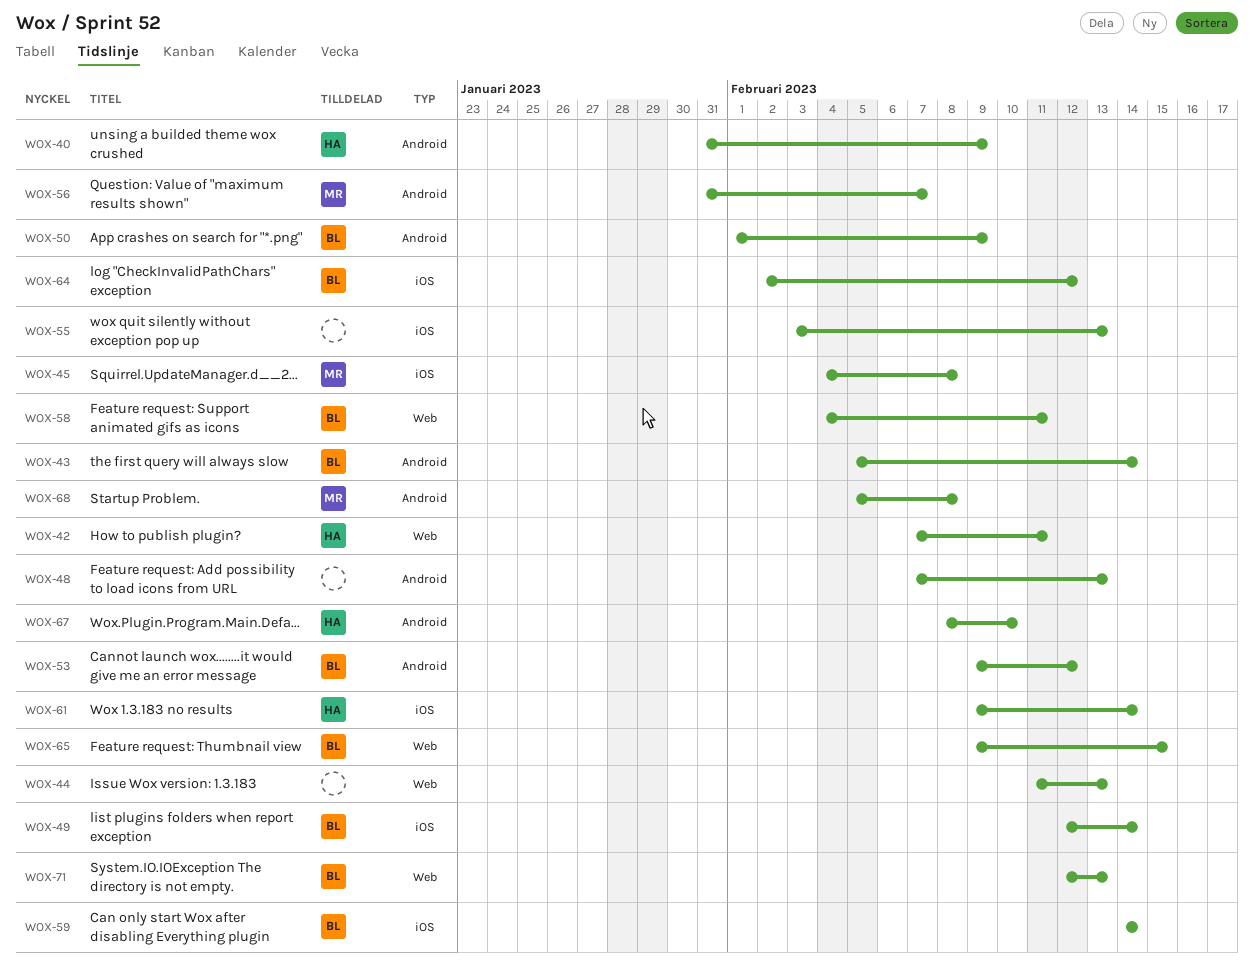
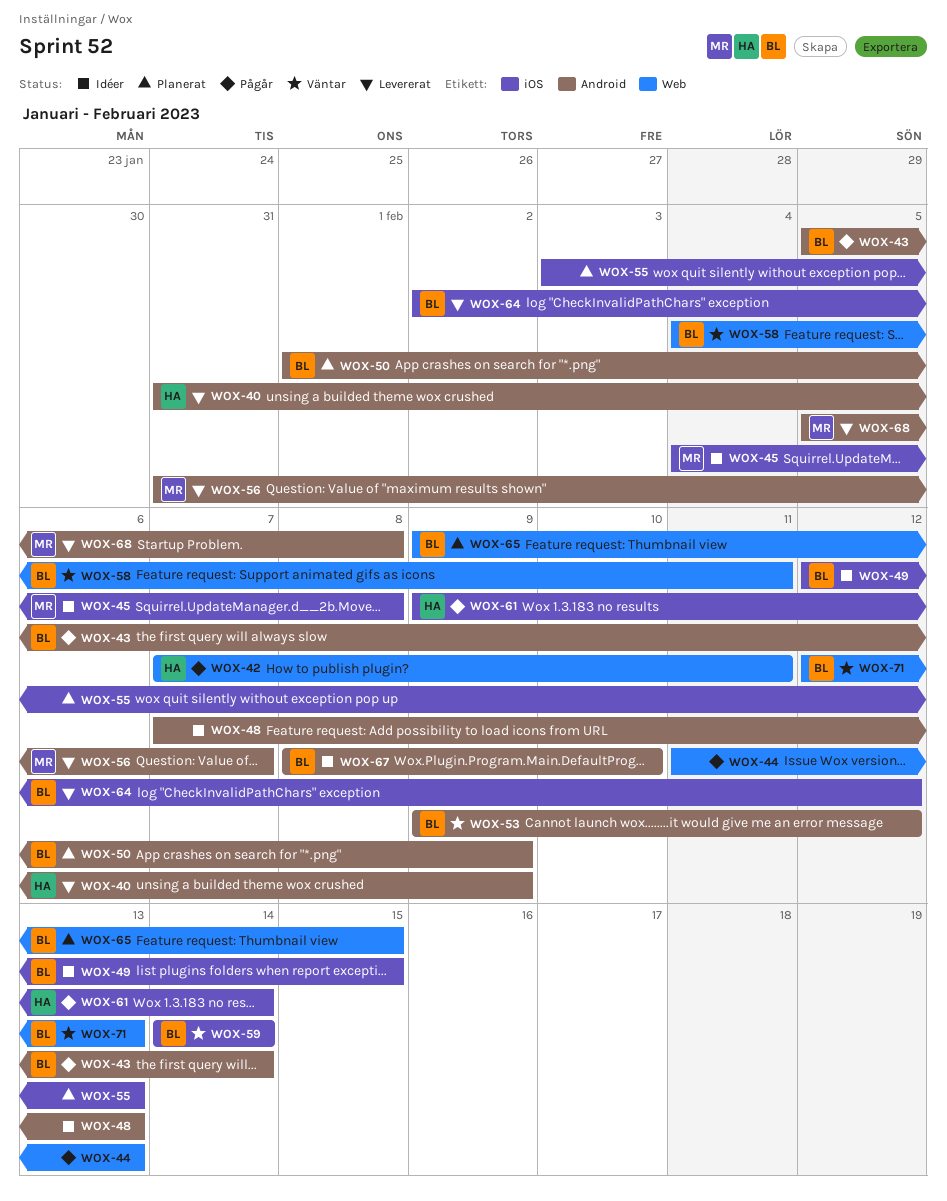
WOX-49, due: Feb 14 -> Feb 15
WOX-67, owner: HA -> BL

